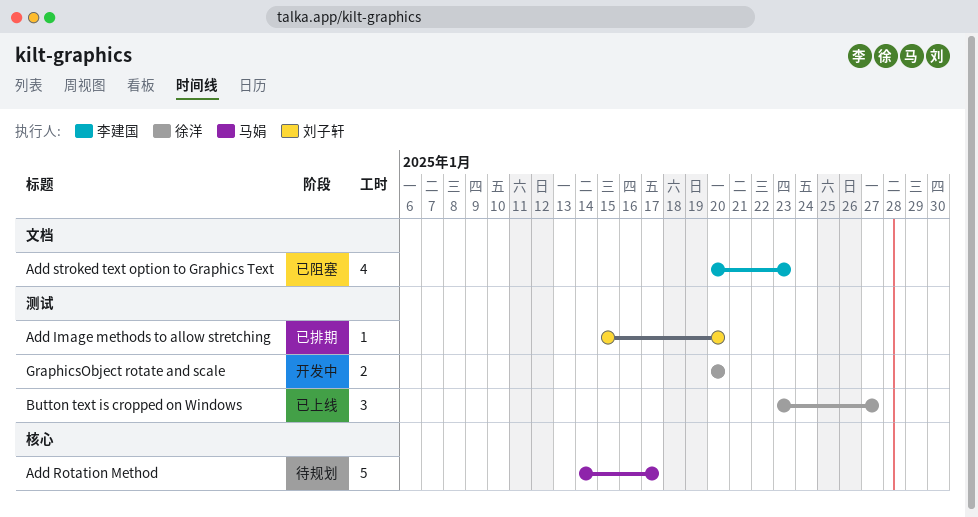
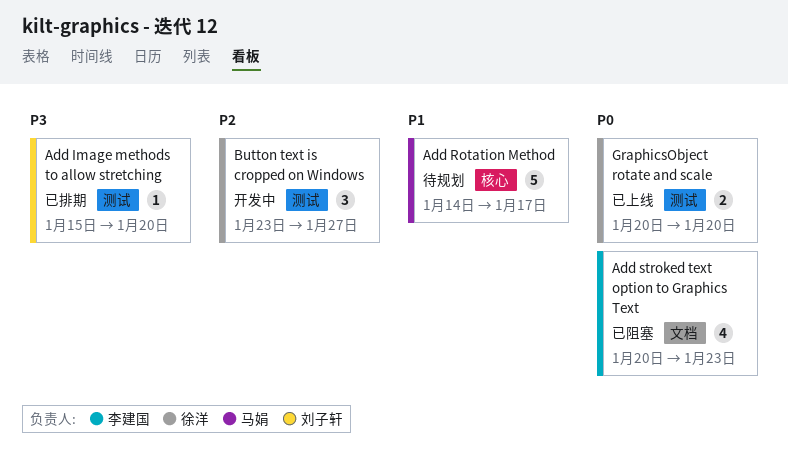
Button text is cropped on Windows, status: 已上线 -> 开发中
GraphicsObject rotate and scale, status: 开发中 -> 已上线

